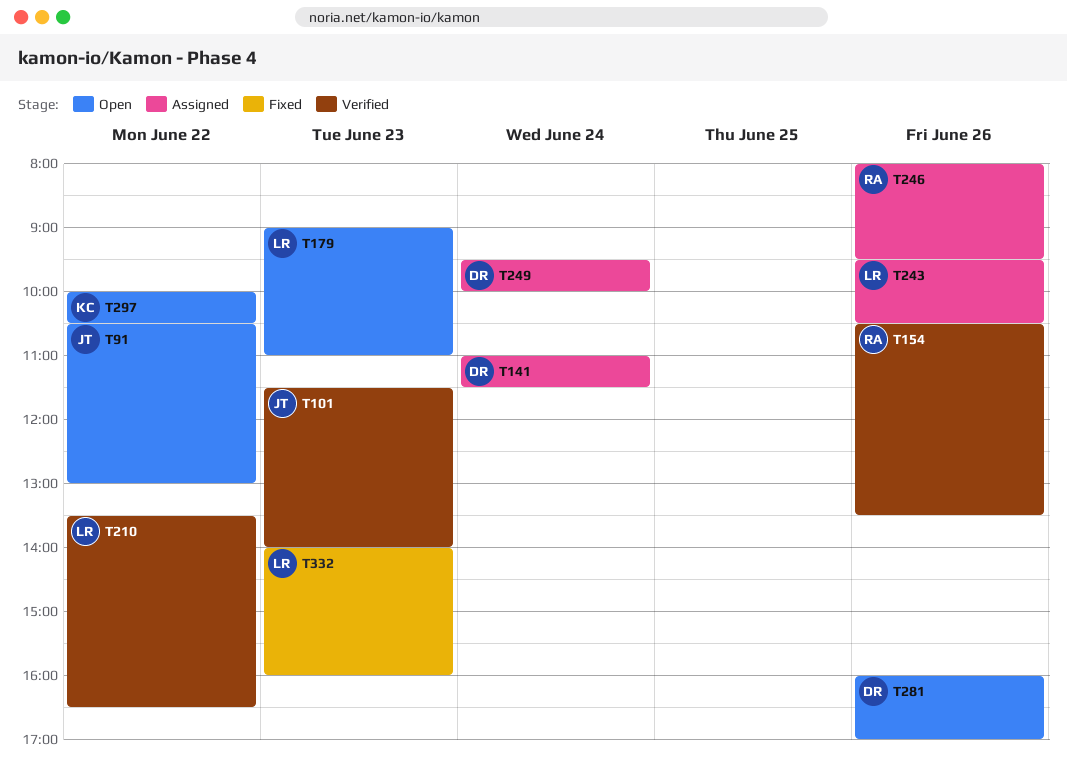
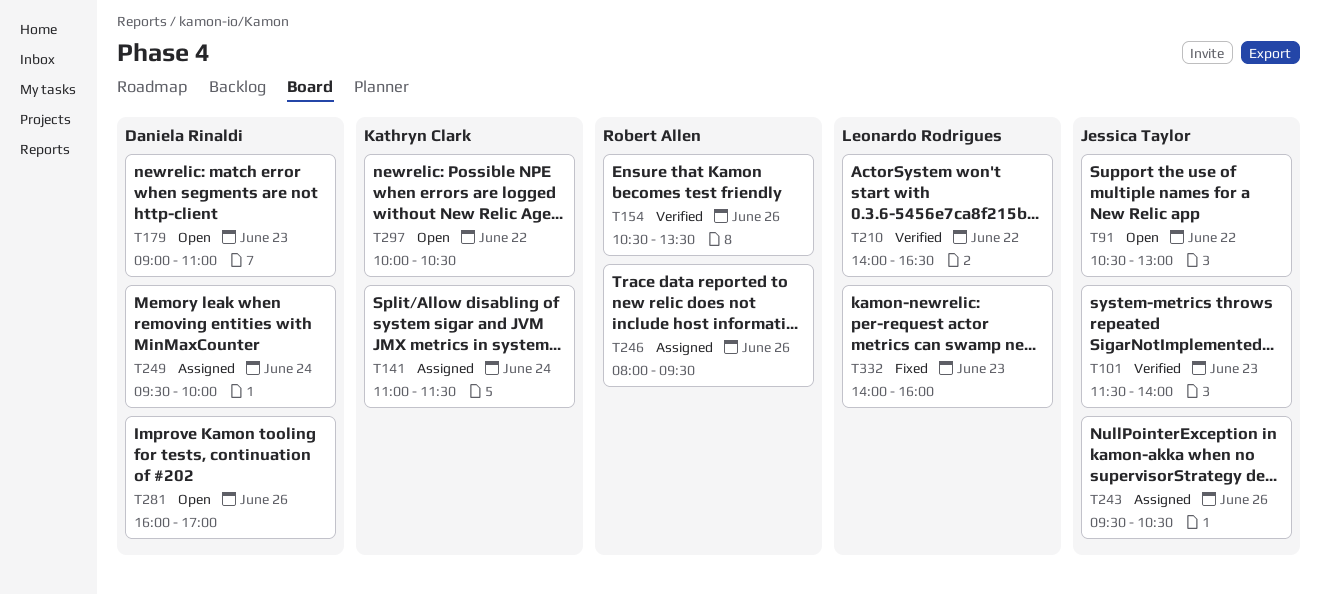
T141, owner: Daniela Rinaldi -> Kathryn Clark
T179, owner: Leonardo Rodrigues -> Daniela Rinaldi
T210, begins: 13:30 -> 14:00
T243, owner: Leonardo Rodrigues -> Jessica Taylor

